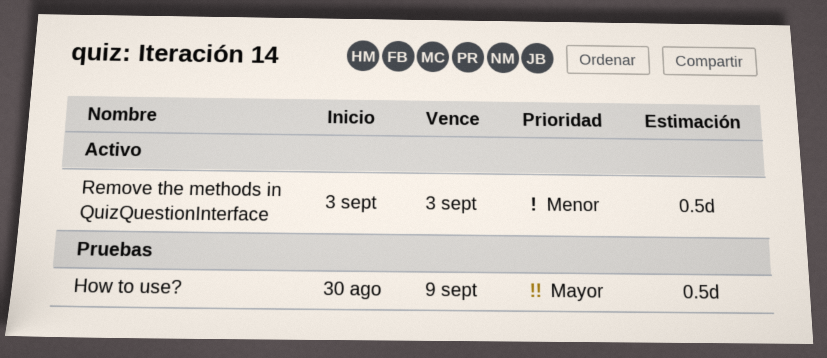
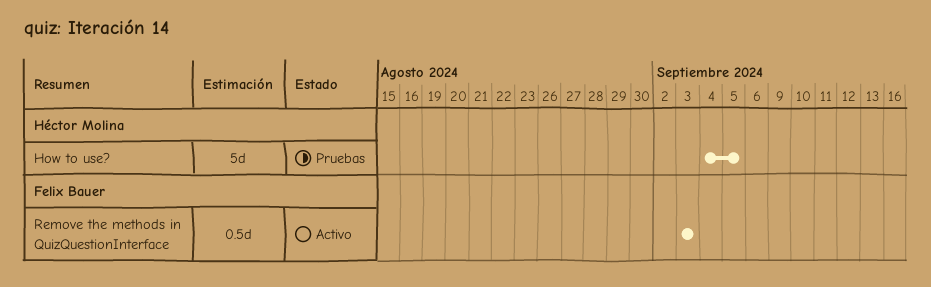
How to use?, estimate: 0.5d -> 5d
How to use?, start: Aug 30 -> Sep 4
How to use?, due: Sep 9 -> Sep 5

